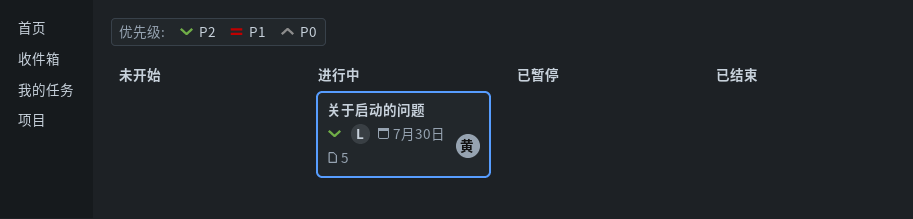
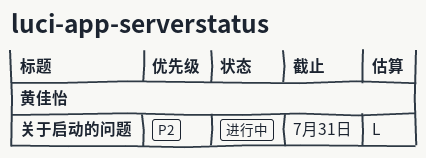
关于启动的问题, due: Jul 30 -> Jul 31

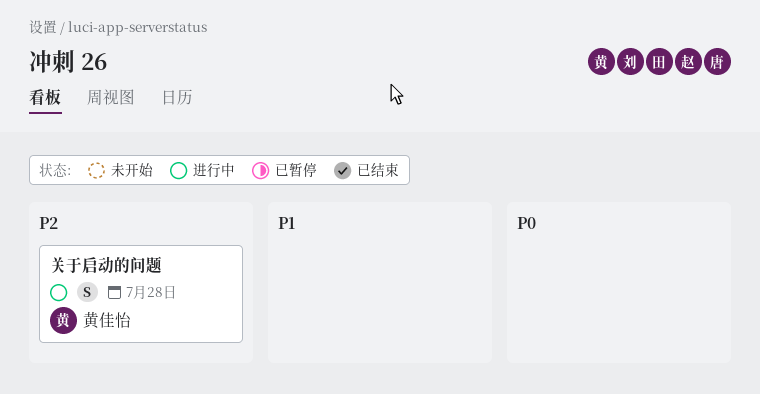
关于启动的问题, estimate: L -> S
关于启动的问题, due: Jul 31 -> Jul 28

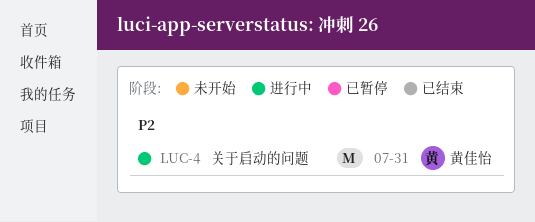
关于启动的问题, estimate: S -> M
关于启动的问题, due: Jul 28 -> Jul 31

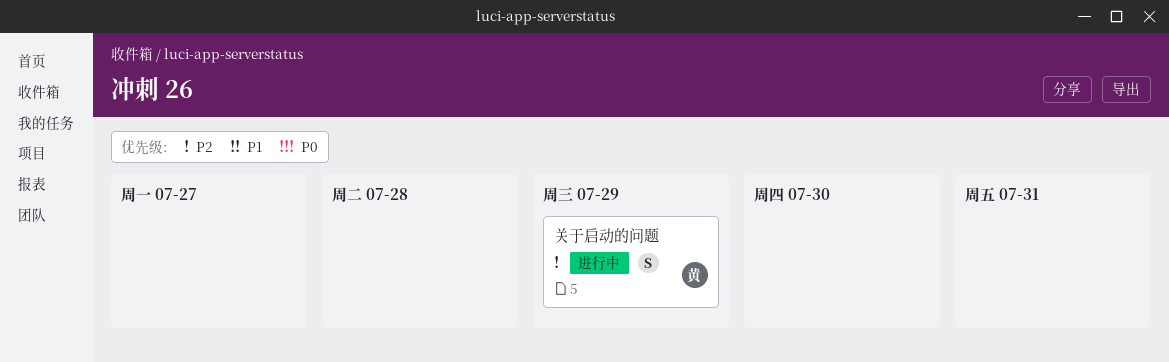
关于启动的问题, estimate: M -> S
关于启动的问题, due: Jul 31 -> Jul 29

